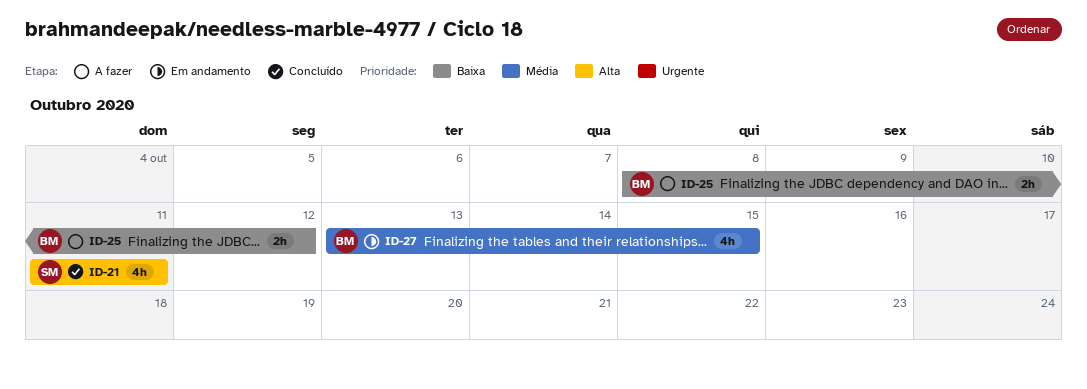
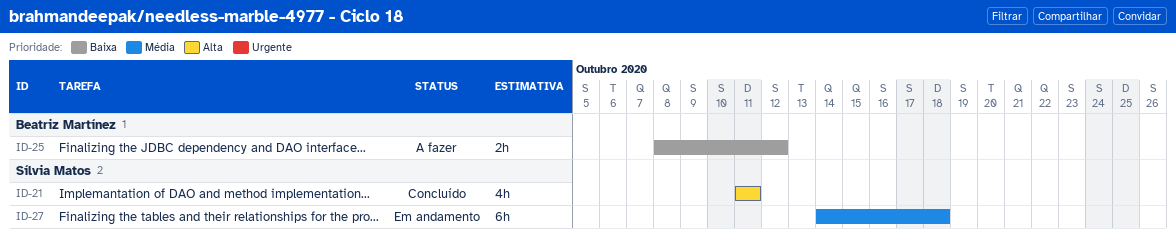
ID-27, owner: Beatriz Martínez -> Sílvia Matos
ID-27, estimate: 4h -> 6h
ID-27, start: Oct 13 -> Oct 14
ID-27, due: Oct 15 -> Oct 18

